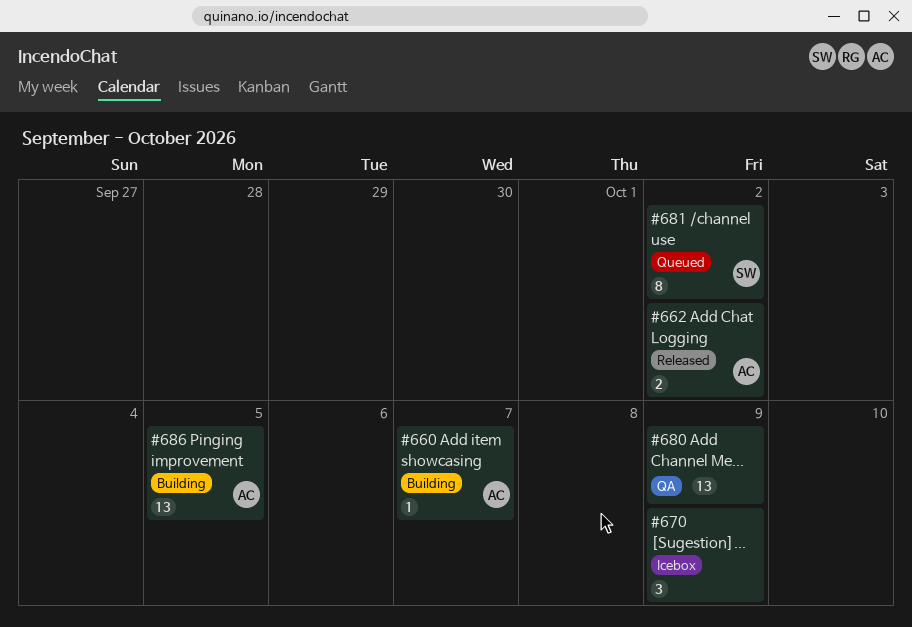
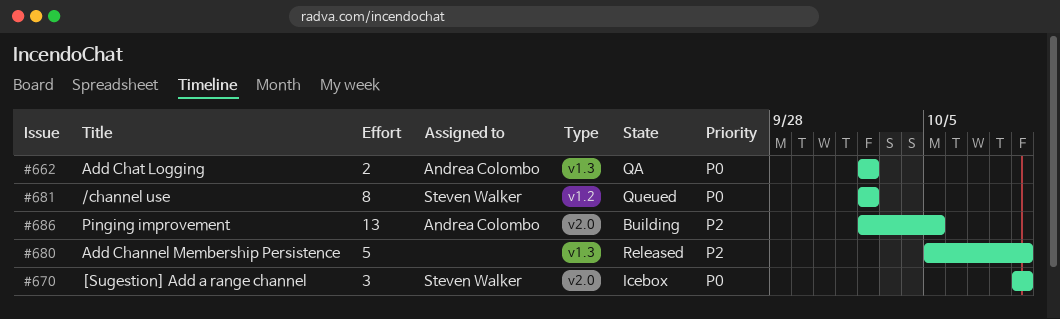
#660: present -> none
#662, status: Released -> QA
#670, owner: none -> Steven Walker
#680, status: QA -> Released
#680, estimate: 13 -> 5

